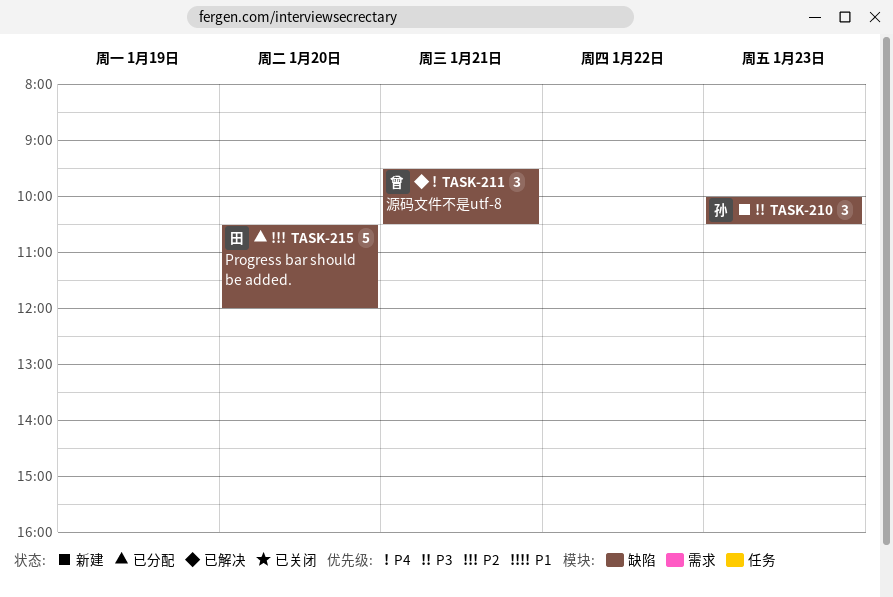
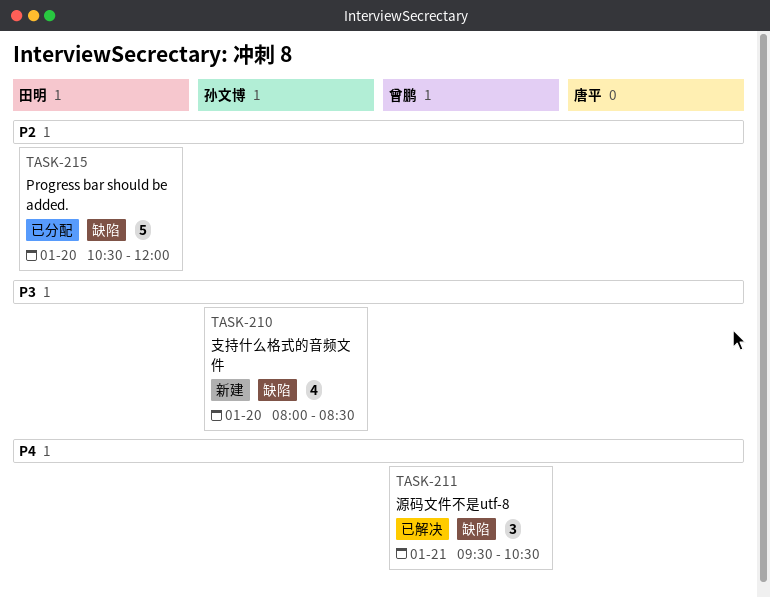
TASK-210, estimate: 3 -> 4
TASK-210, day: Jan 23 -> Jan 20
TASK-210, begins: 10:00 -> 08:00
TASK-210, ends: 10:30 -> 08:30

